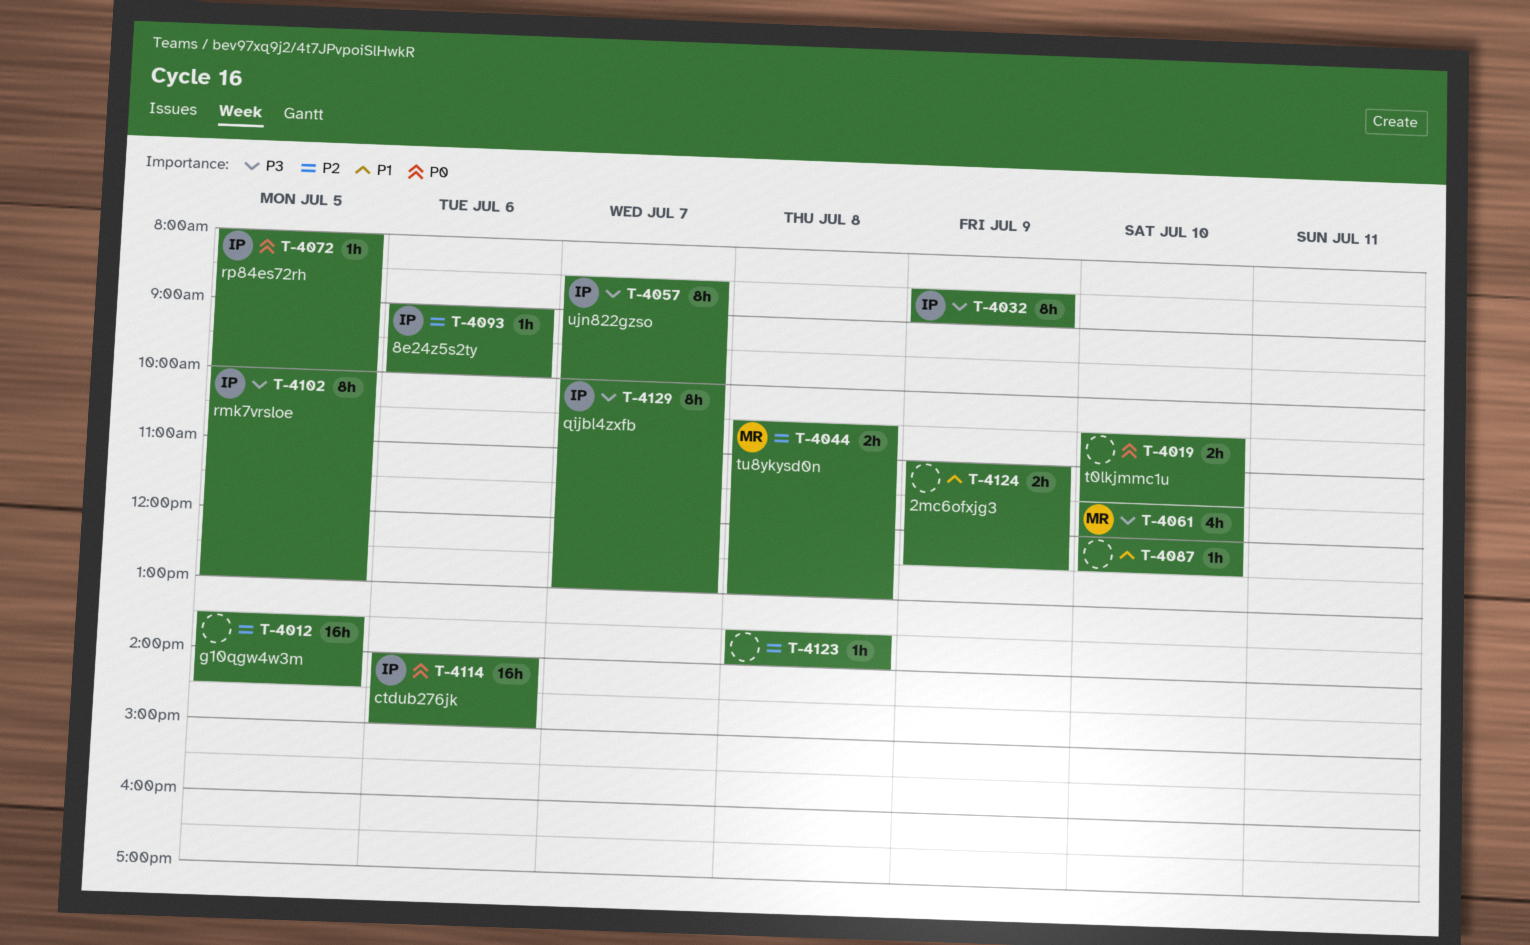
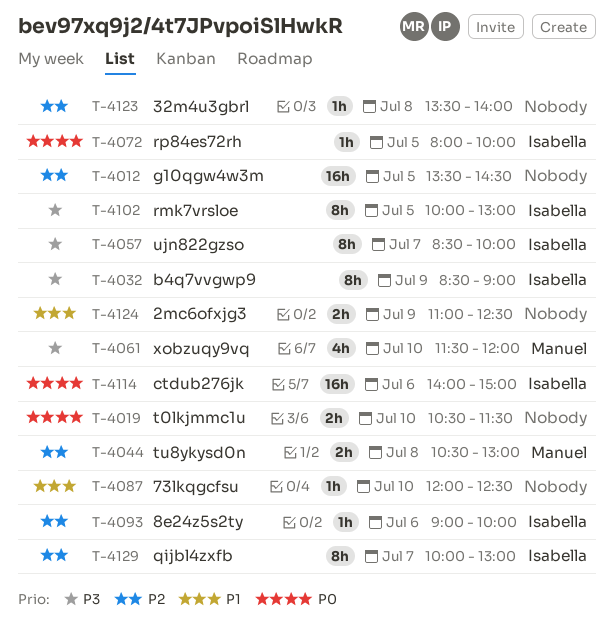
T-4129, priority: P3 -> P2

